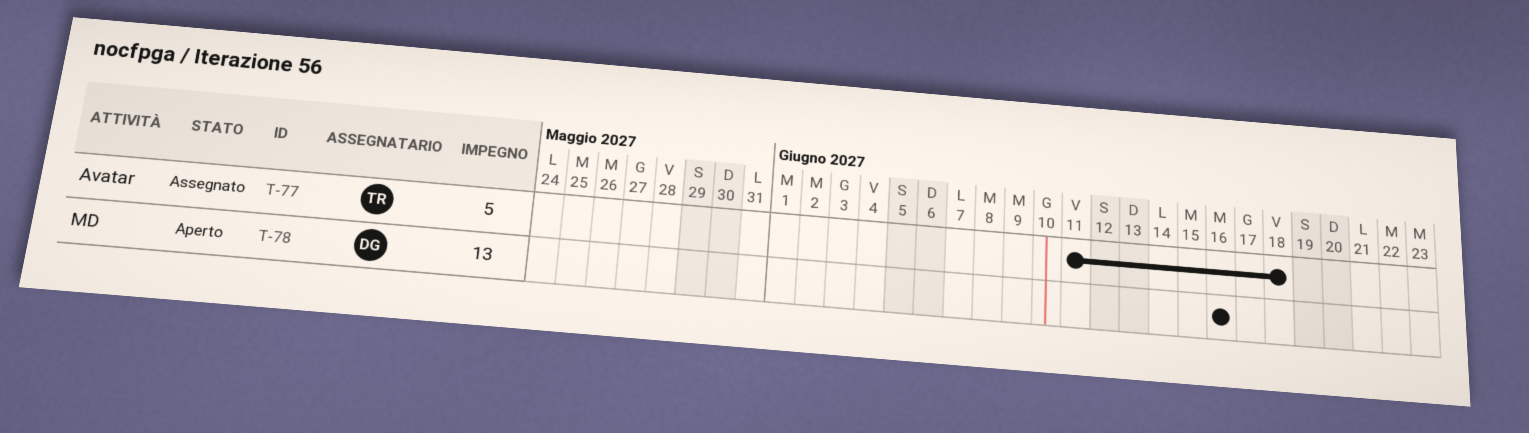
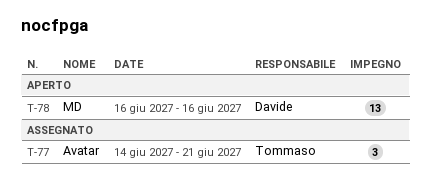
T-77, estimate: 5 -> 3
T-77, start: Jun 11 -> Jun 14
T-77, due: Jun 18 -> Jun 21

